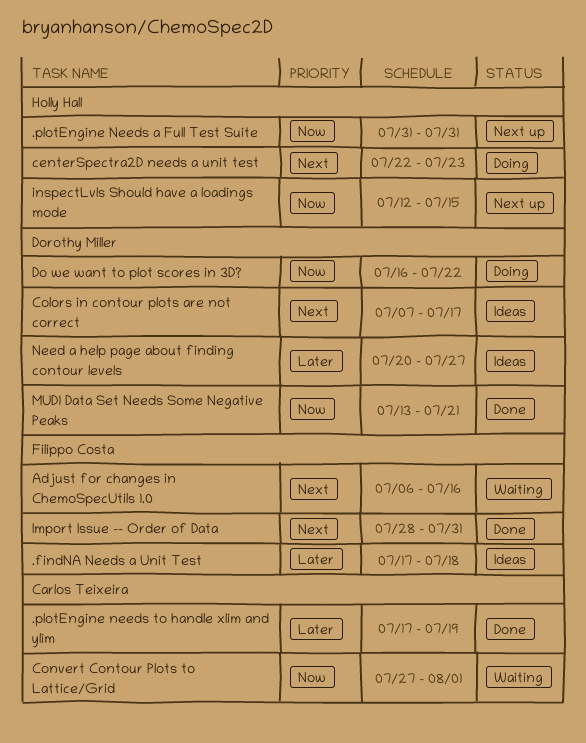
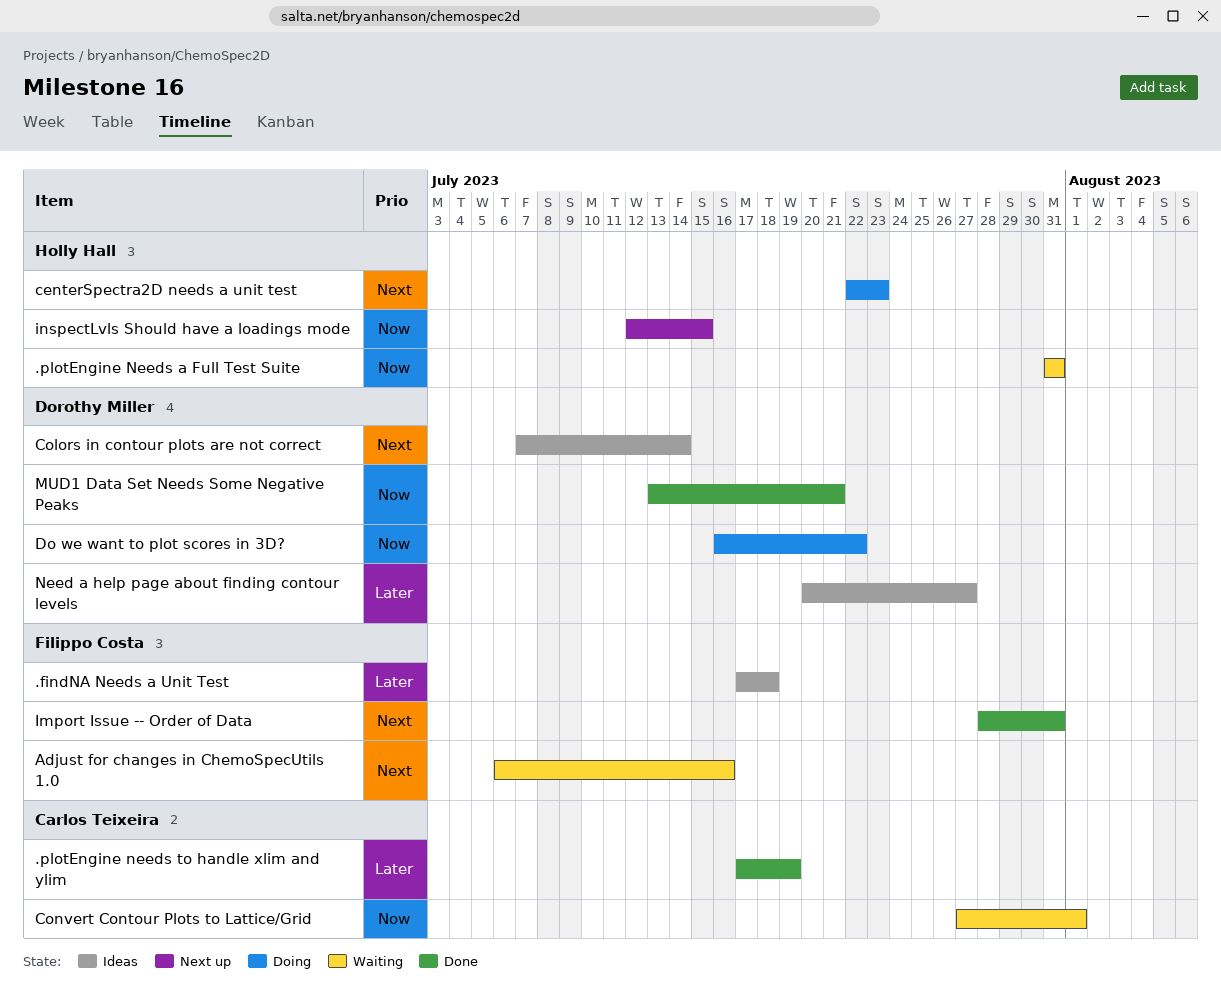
.plotEngine Needs a Full Test Suite, status: Next up -> Waiting
Colors in contour plots are not correct, due: Jul 17 -> Jul 14

